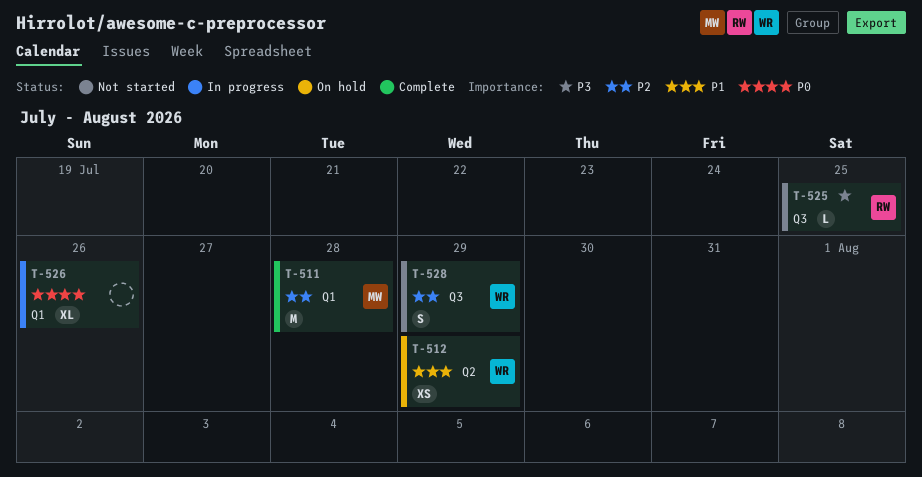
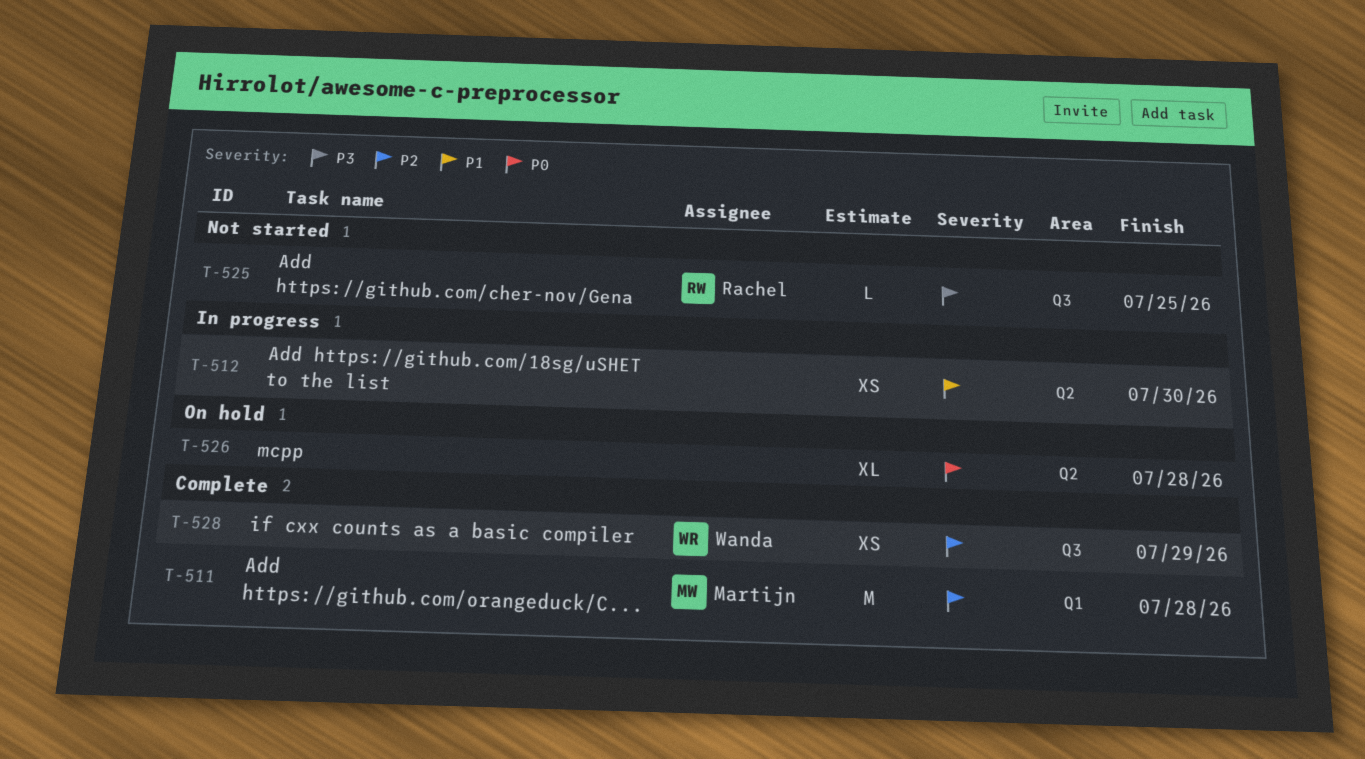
T-512, status: On hold -> In progress
T-512, owner: Wanda -> none
T-512, due: Jul 29 -> Jul 30
T-526, status: In progress -> On hold
T-526, label: Q1 -> Q2
T-526, due: Jul 26 -> Jul 28
T-528, status: Not started -> Complete
T-528, estimate: S -> XS

